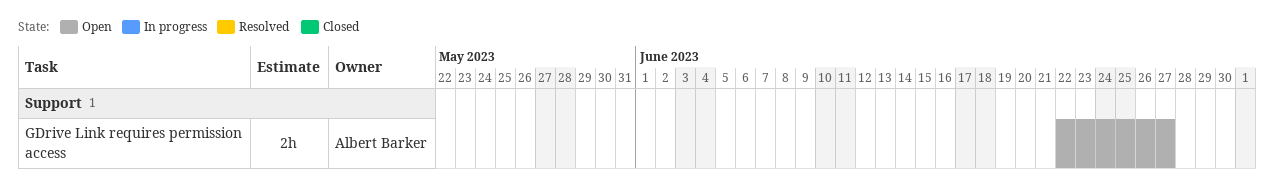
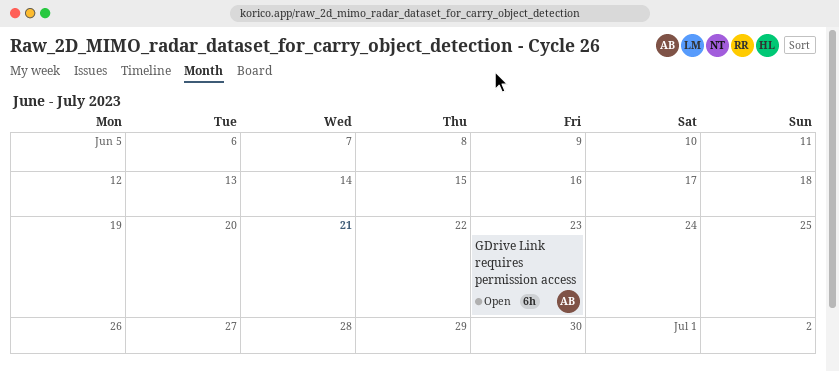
GDrive Link requires permission access, estimate: 2h -> 6h
GDrive Link requires permission access, due: Jun 27 -> Jun 23

